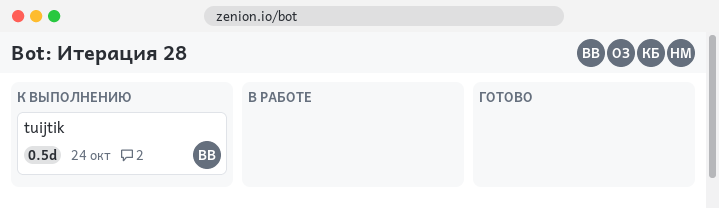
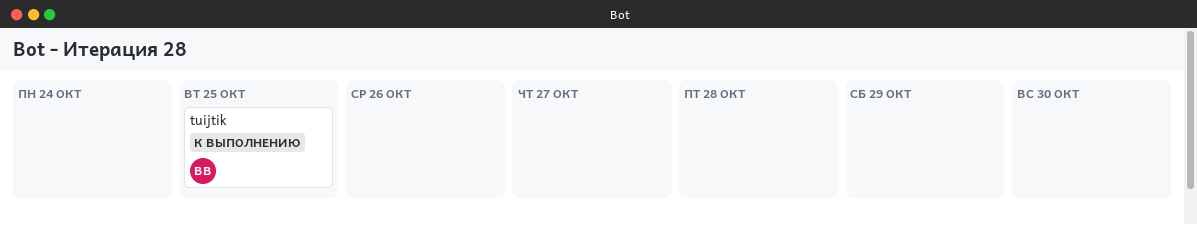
tuijtik, due: Oct 24 -> Oct 25

